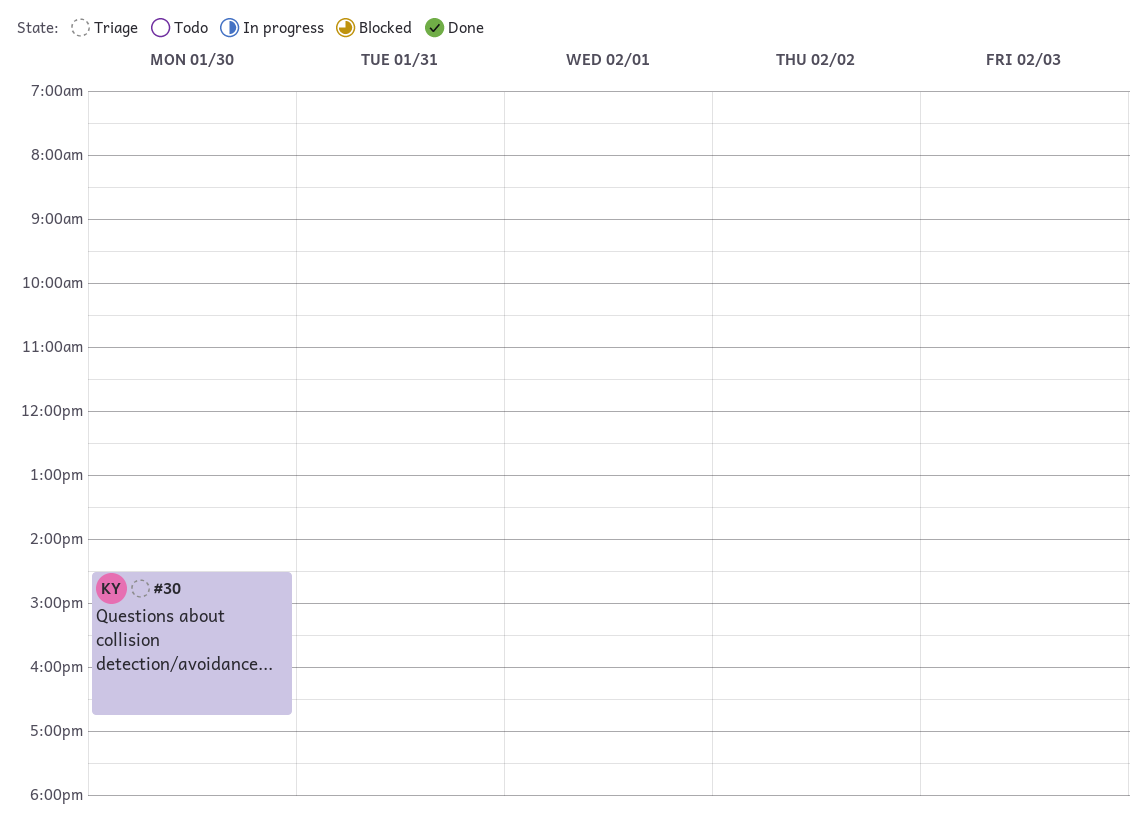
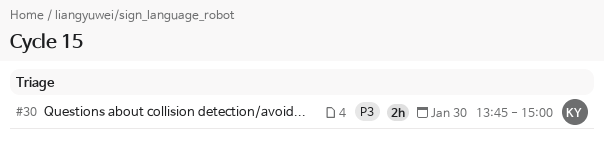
#30, begins: 14:30 -> 13:45
#30, ends: 16:45 -> 15:00

